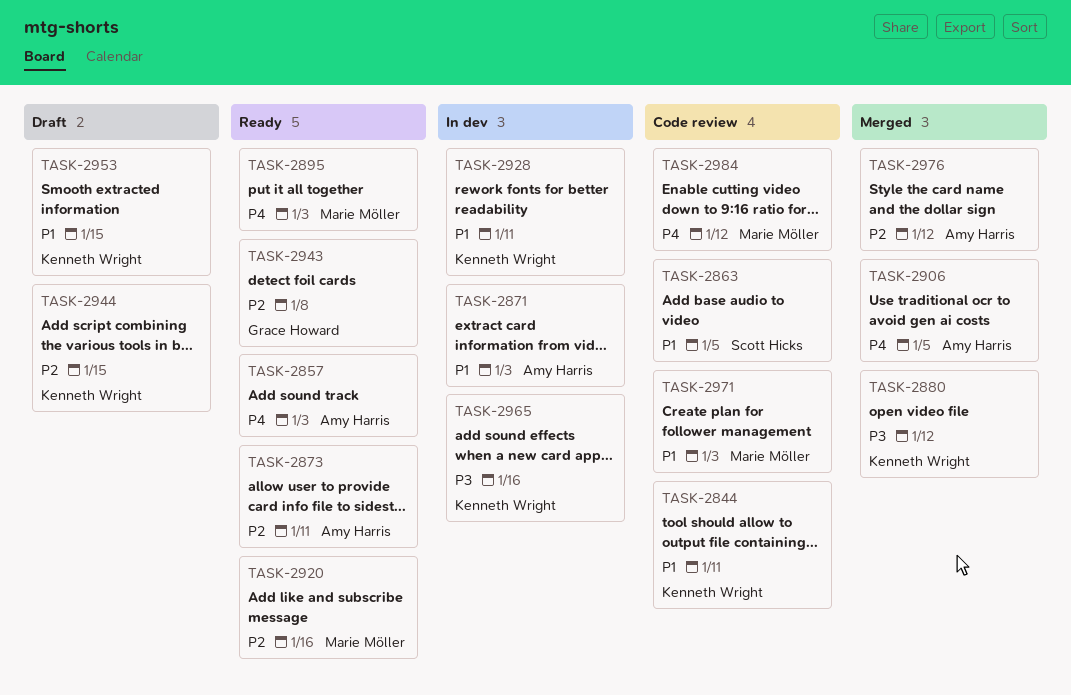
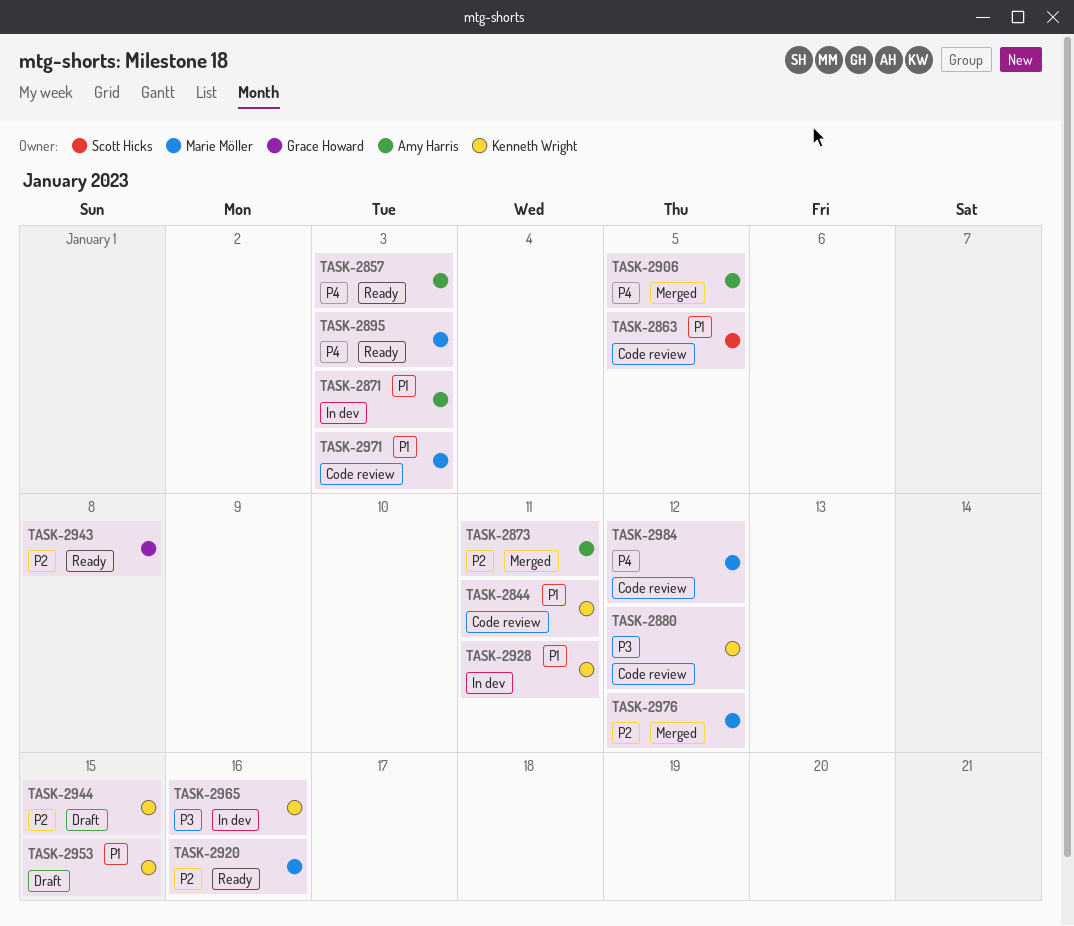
TASK-2873, status: Ready -> Merged
TASK-2880, status: Merged -> Code review
TASK-2976, owner: Amy Harris -> Marie Möller

